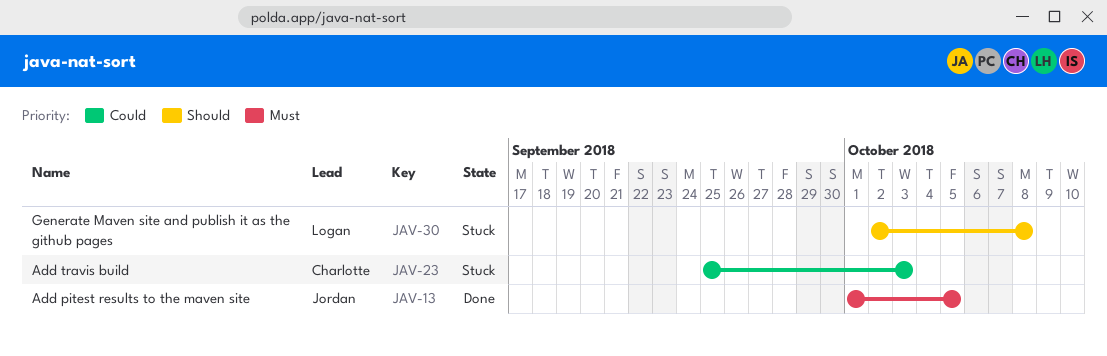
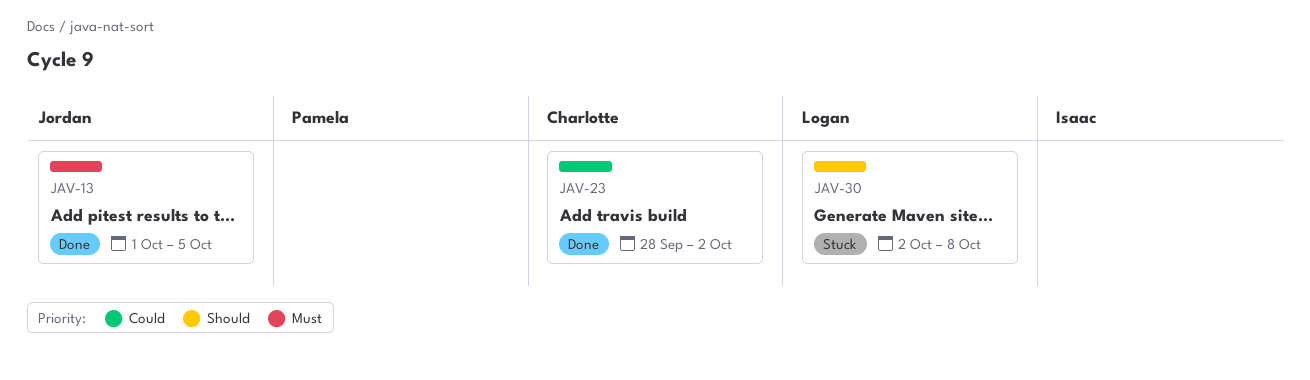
JAV-23, status: Stuck -> Done
JAV-23, start: Sep 25 -> Sep 28
JAV-23, due: Oct 3 -> Oct 2

